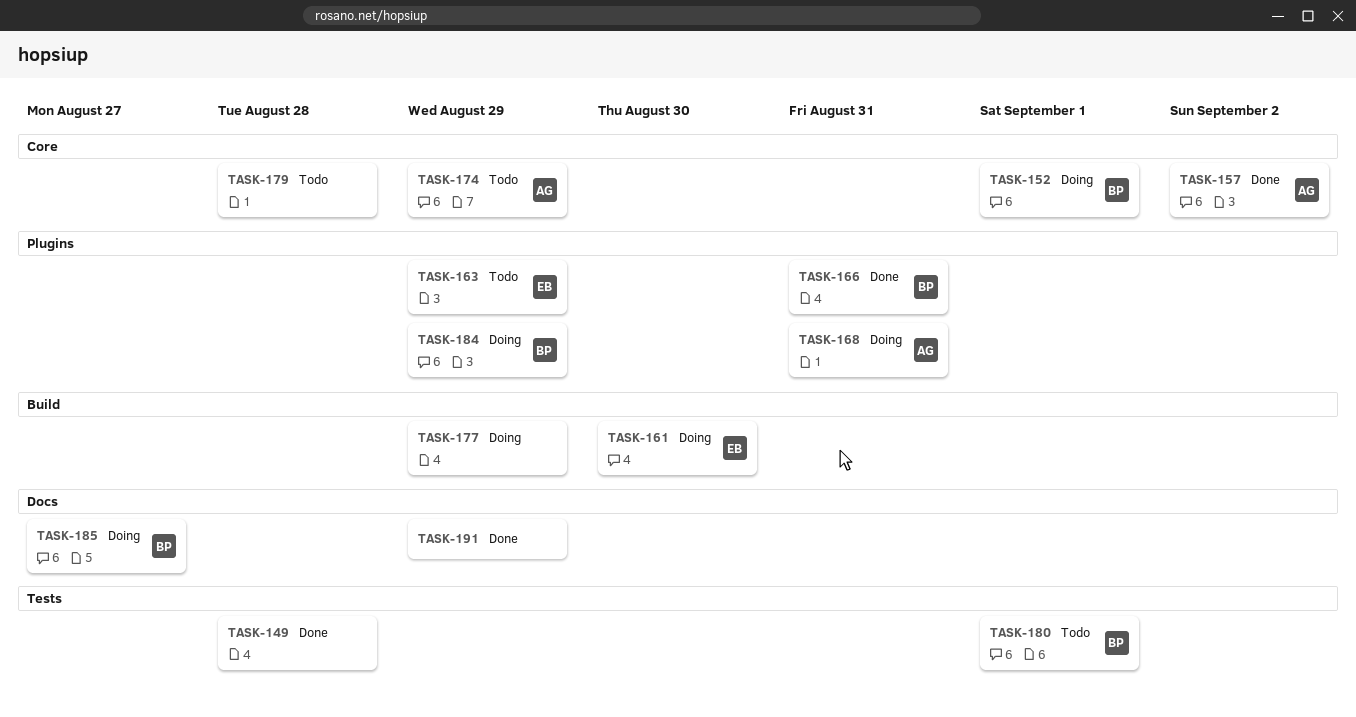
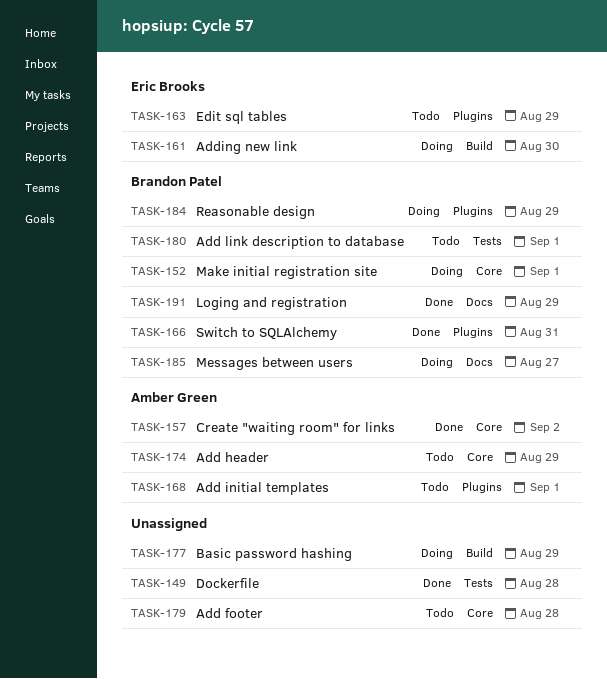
TASK-168, status: Doing -> Todo
TASK-168, due: Aug 31 -> Sep 1
TASK-191, owner: none -> Brandon Patel

